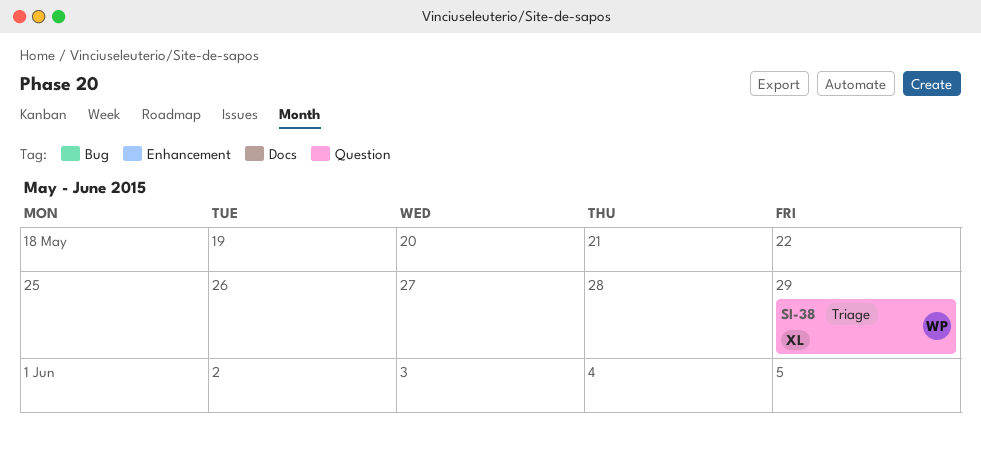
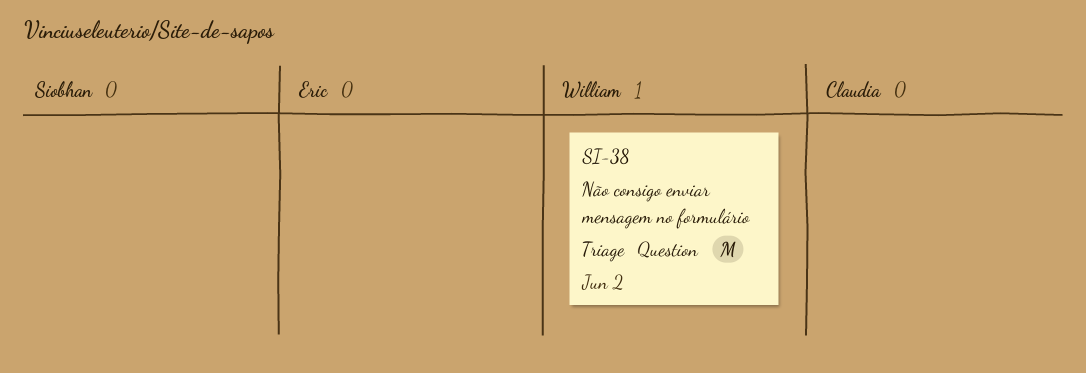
SI-38, estimate: XL -> M
SI-38, due: May 29 -> Jun 2

